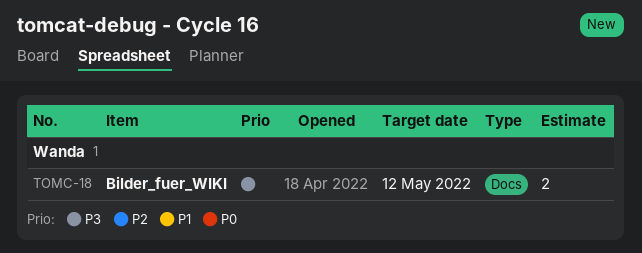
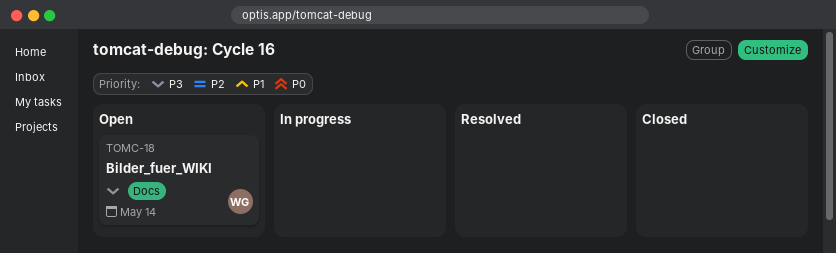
TOMC-18, due: May 12 -> May 14

